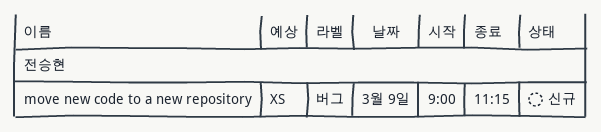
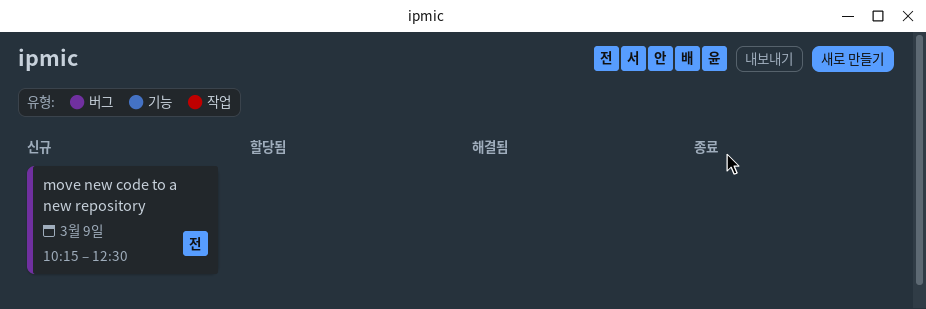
move new code to a new repository, begins: 09:00 -> 10:15
move new code to a new repository, ends: 11:15 -> 12:30

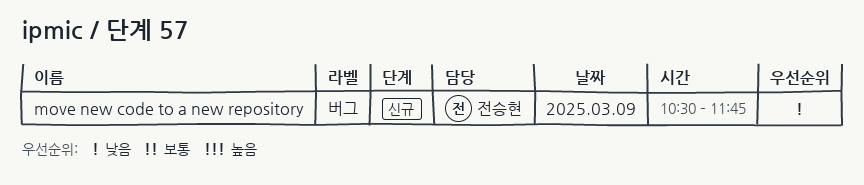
move new code to a new repository, begins: 10:15 -> 10:30
move new code to a new repository, ends: 12:30 -> 11:45

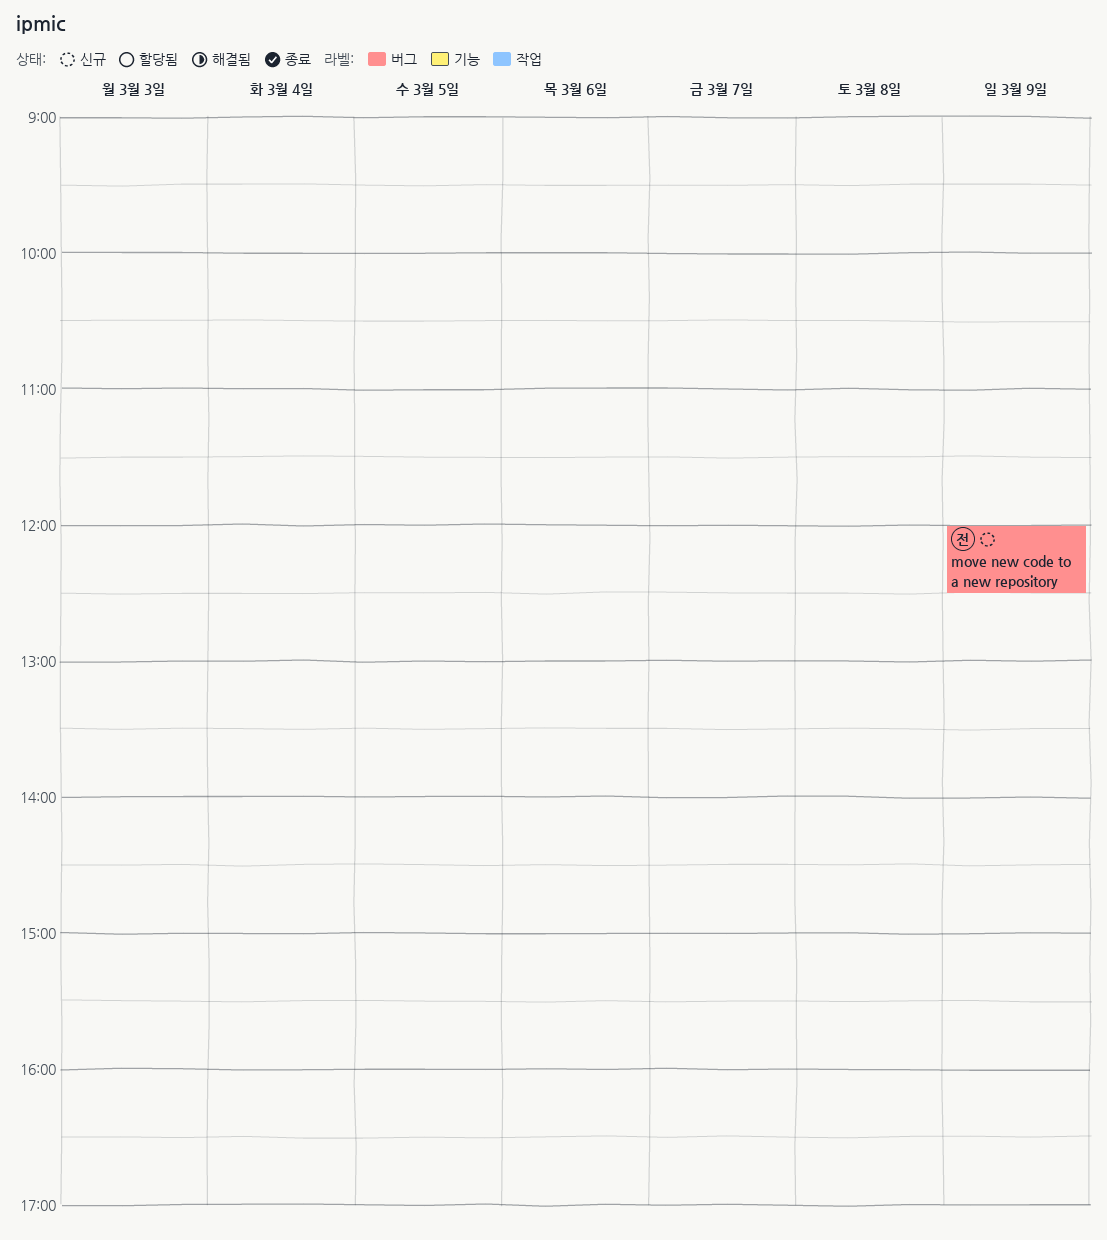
move new code to a new repository, begins: 10:30 -> 12:00
move new code to a new repository, ends: 11:45 -> 12:30

